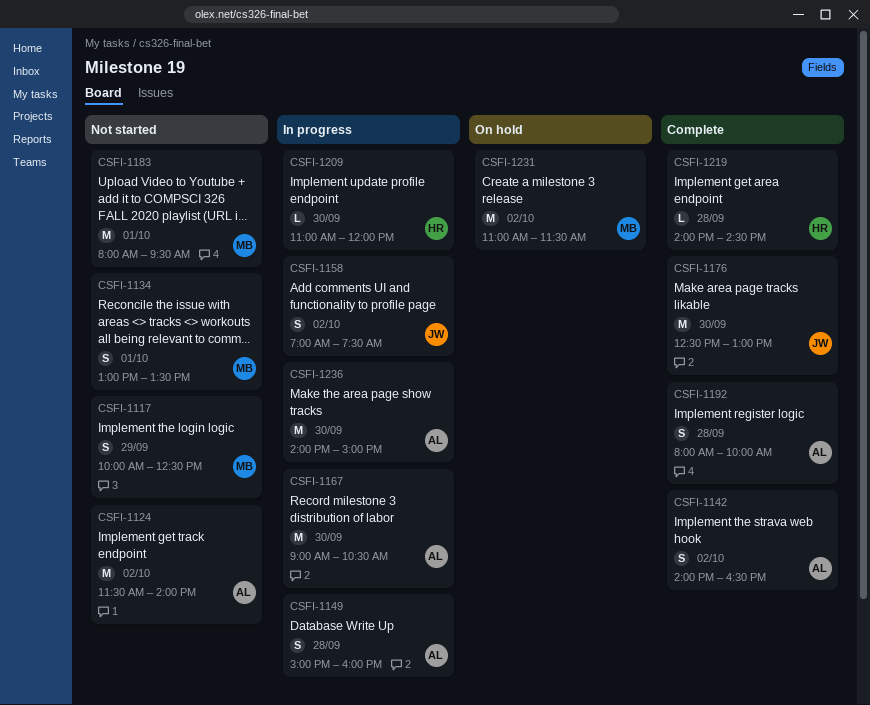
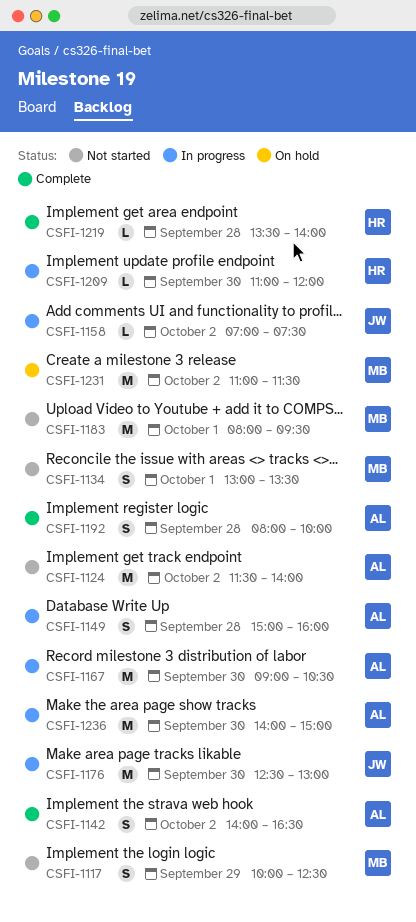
CSFI-1158, estimate: S -> L
CSFI-1176, status: Complete -> In progress
CSFI-1219, begins: 14:00 -> 13:30
CSFI-1219, ends: 14:30 -> 14:00

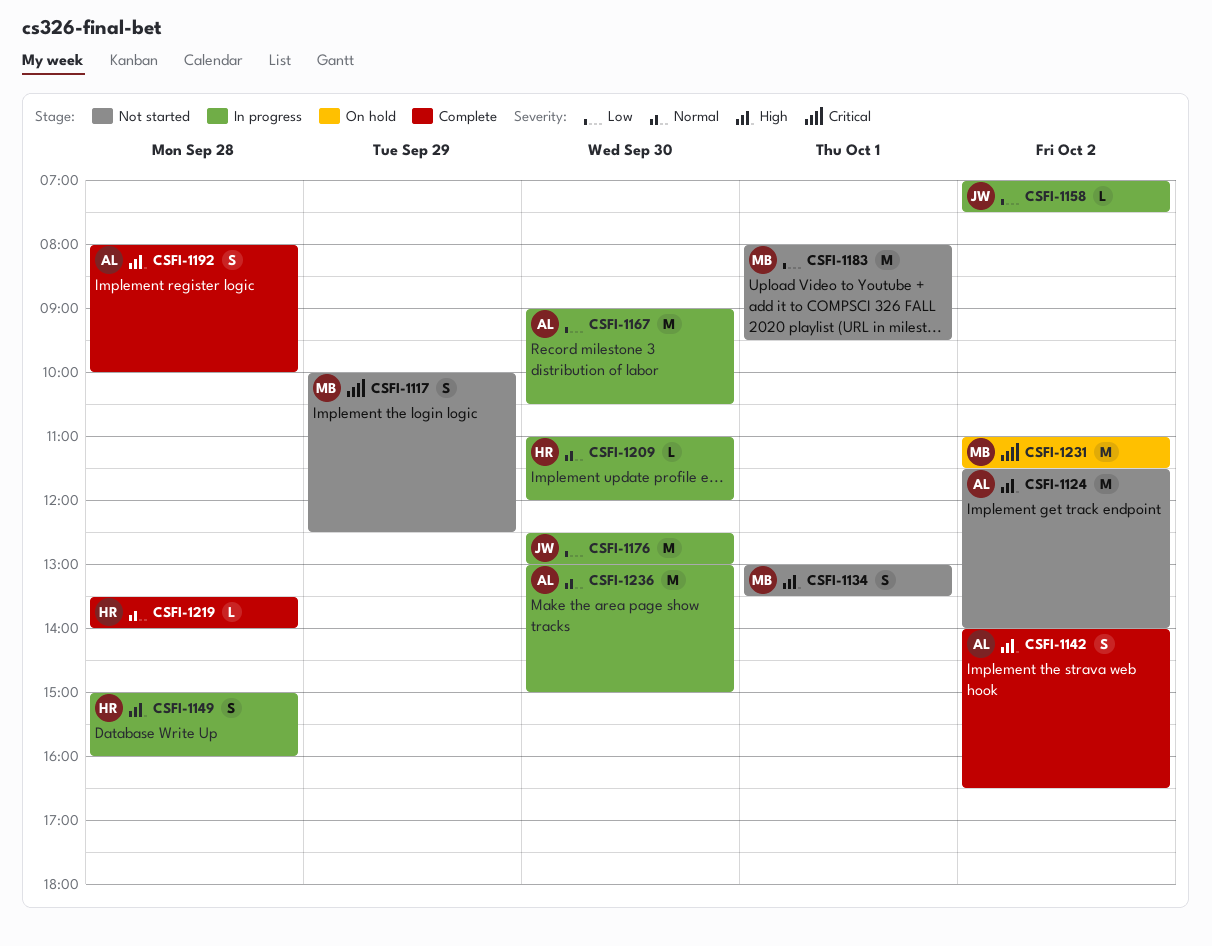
CSFI-1149, owner: AL -> HR
CSFI-1236, begins: 14:00 -> 13:00

